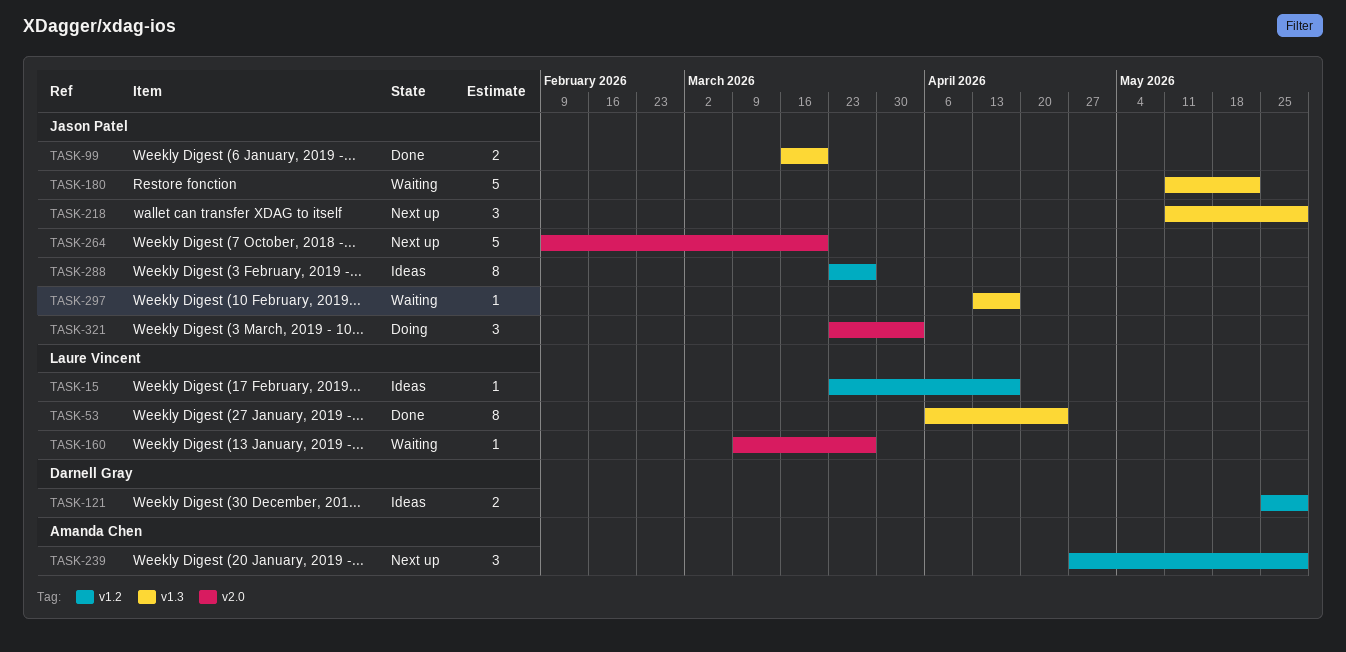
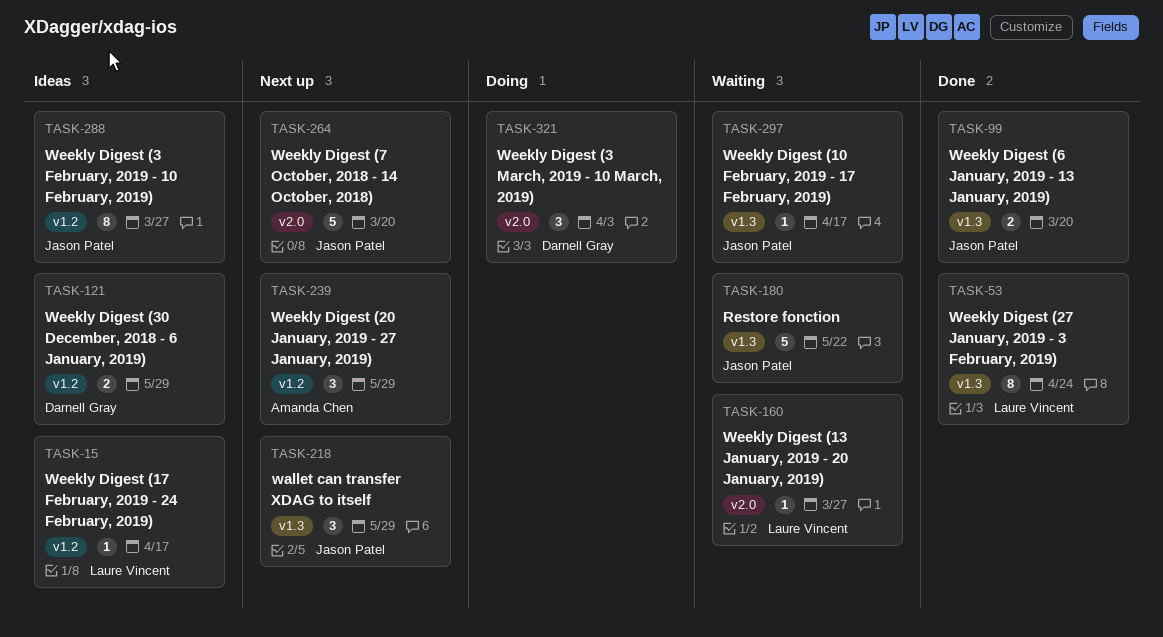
TASK-321, owner: Jason Patel -> Darnell Gray

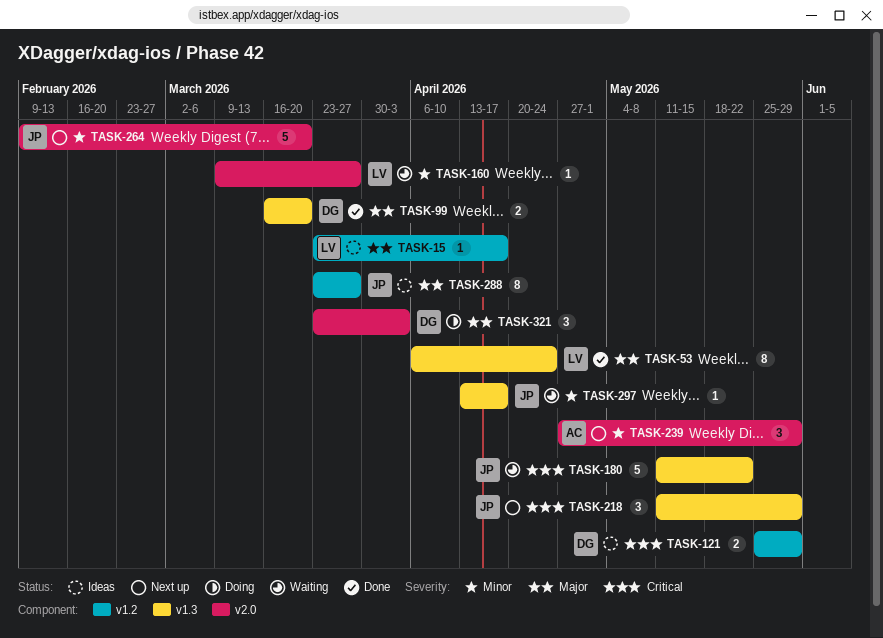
TASK-99, owner: Jason Patel -> Darnell Gray
TASK-239, label: v1.2 -> v2.0

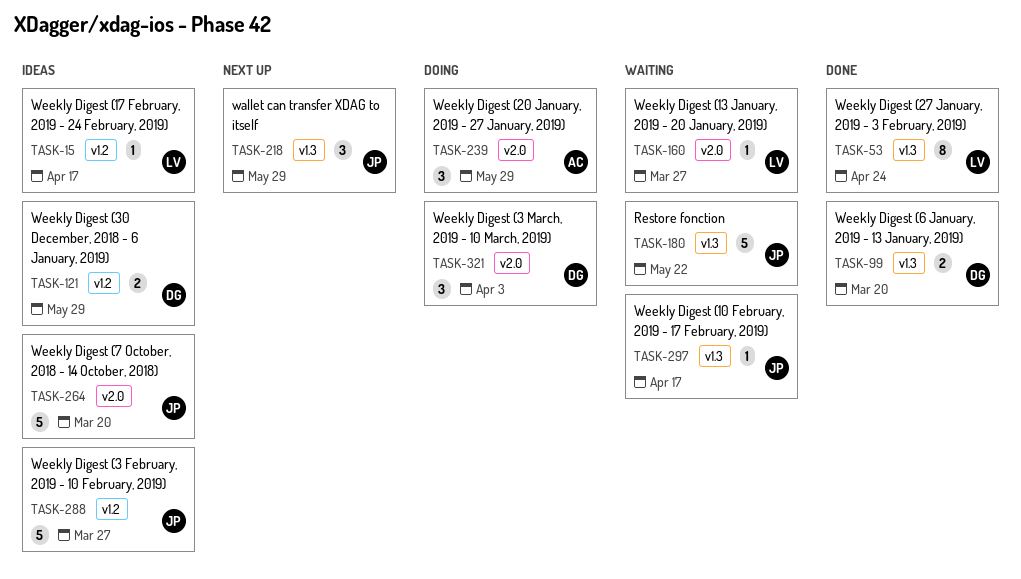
TASK-239, status: Next up -> Doing
TASK-264, status: Next up -> Ideas
TASK-288, estimate: 8 -> 5

